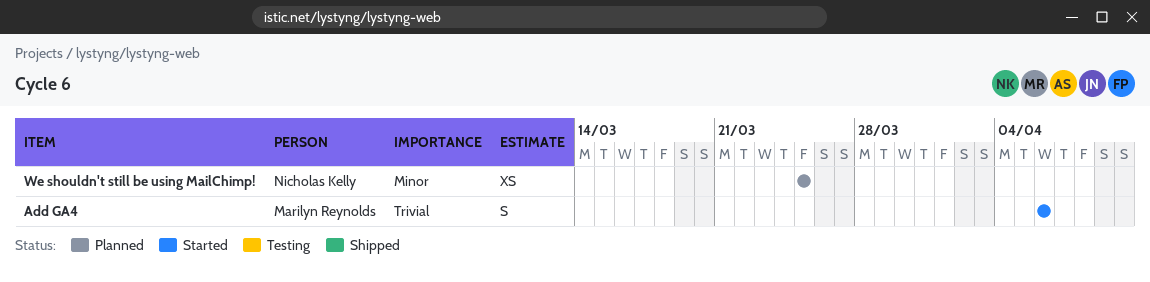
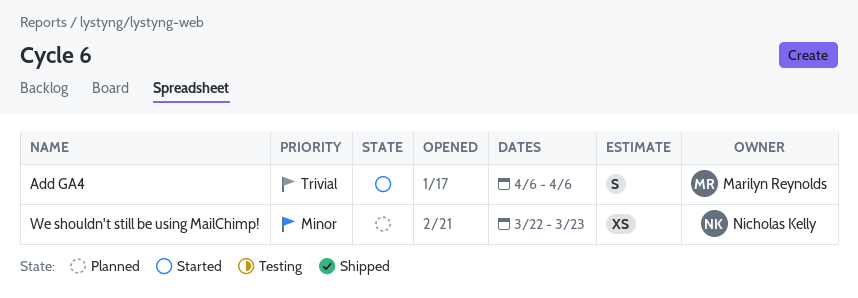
We shouldn't still be using MailChimp!, start: Mar 25 -> Mar 22
We shouldn't still be using MailChimp!, due: Mar 25 -> Mar 23

